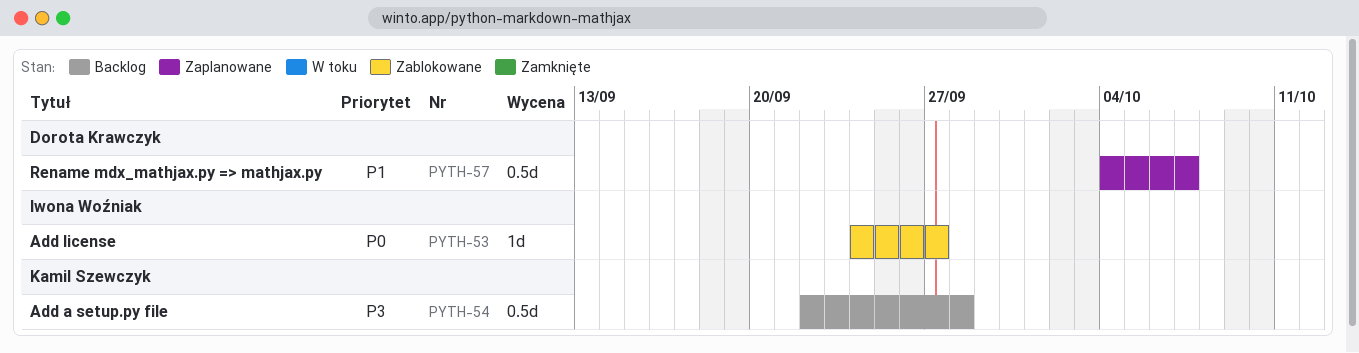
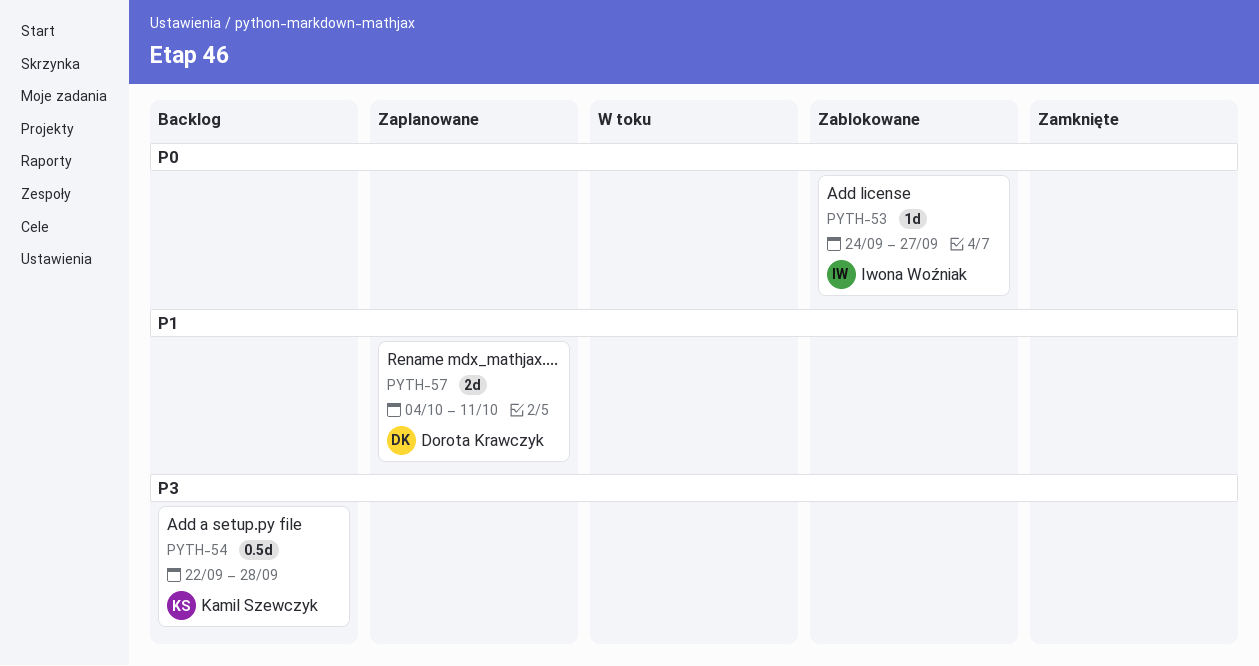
PYTH-57, estimate: 0.5d -> 2d
PYTH-57, due: Oct 7 -> Oct 11

